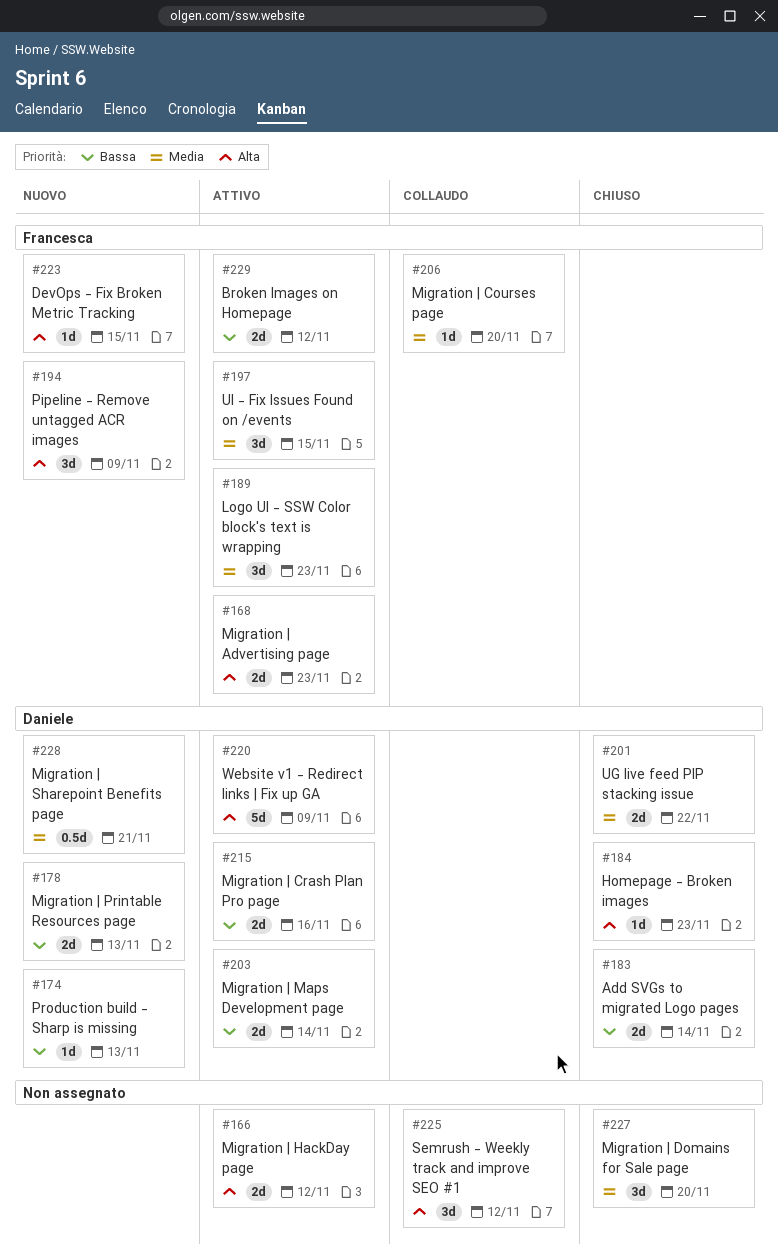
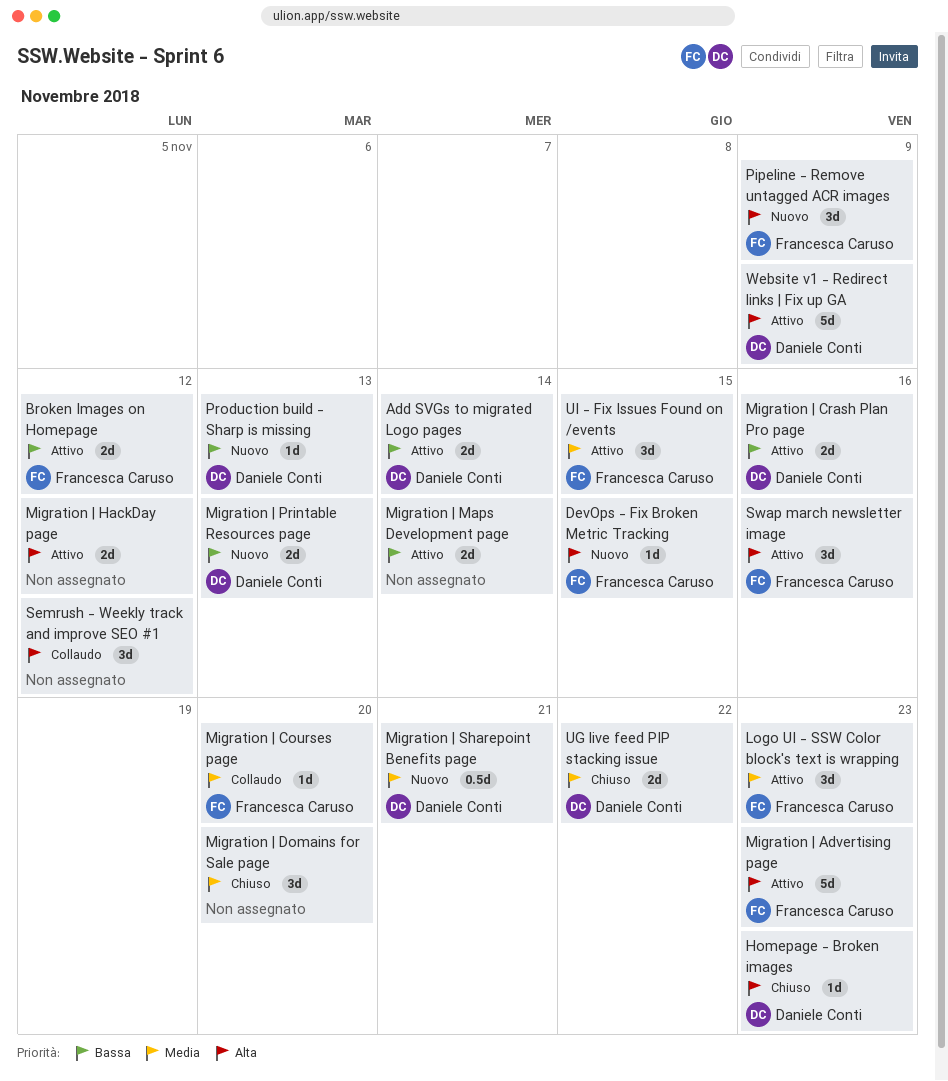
Add SVGs to migrated Logo pages, status: Chiuso -> Attivo
Migration | Advertising page, estimate: 2d -> 5d
Migration | Maps Development page, owner: Daniele Conti -> none
Swap march newsletter image: none -> present

